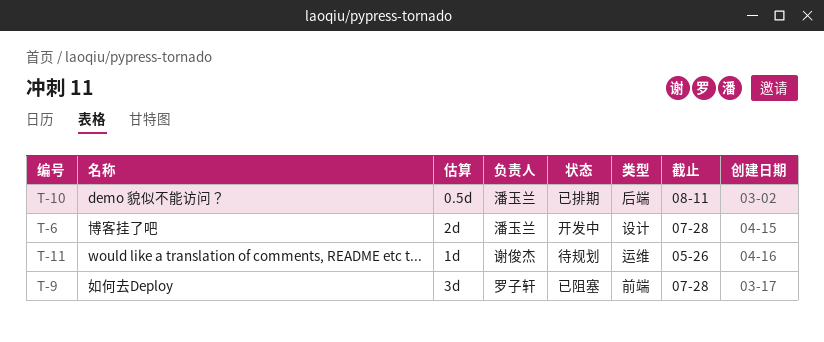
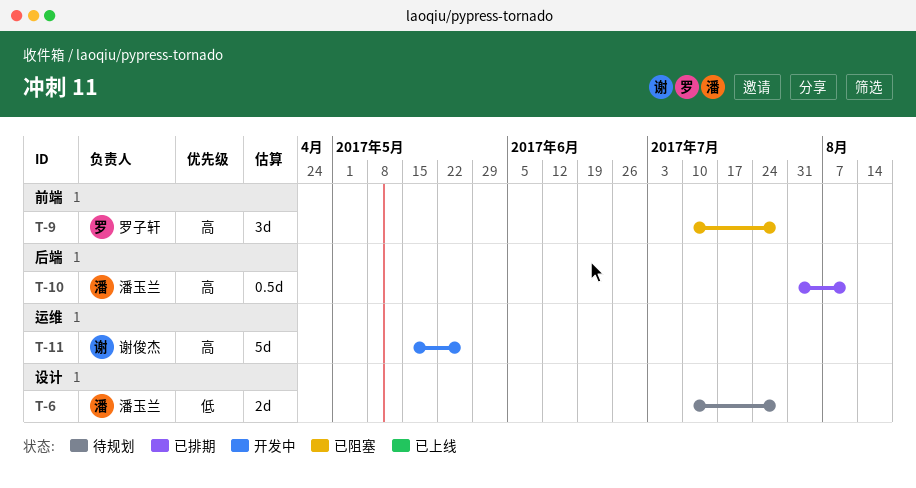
T-6, status: 开发中 -> 待规划
T-11, status: 待规划 -> 开发中
T-11, estimate: 1d -> 5d

